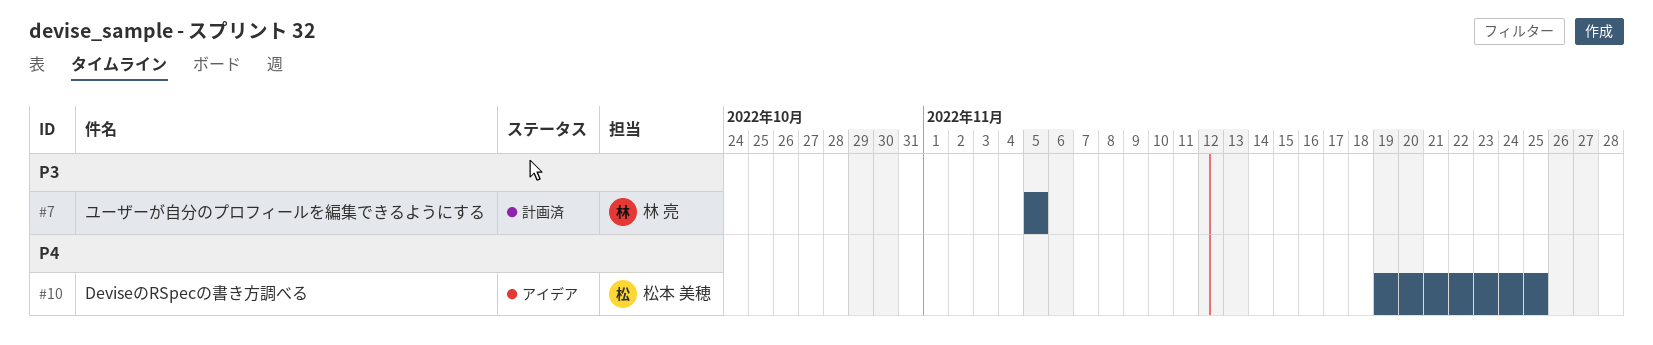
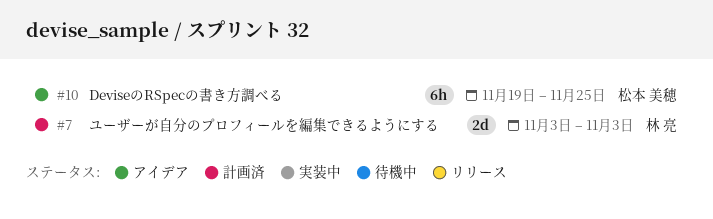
#7, start: Nov 5 -> Nov 3
#7, due: Nov 5 -> Nov 3

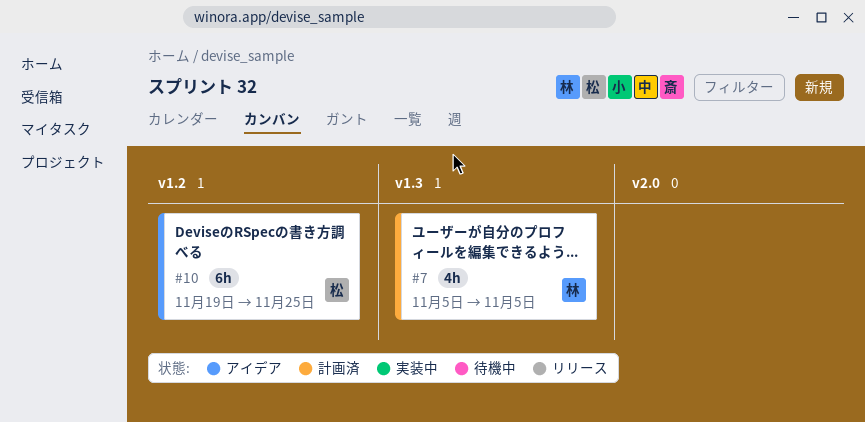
#7, estimate: 2d -> 4h
#7, start: Nov 3 -> Nov 5
#7, due: Nov 3 -> Nov 5

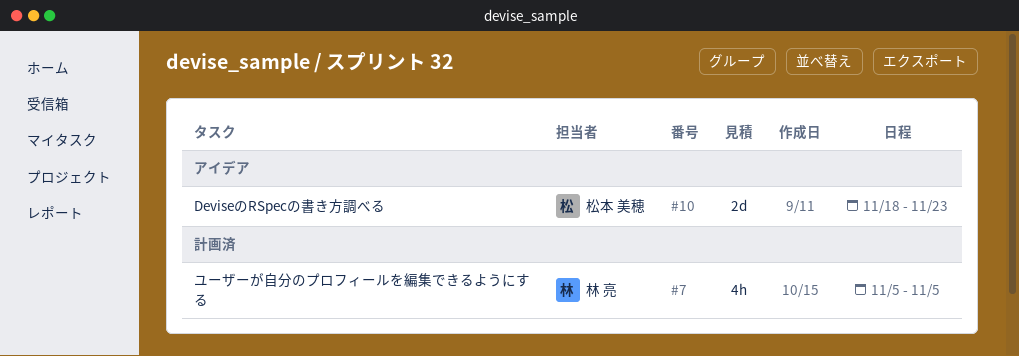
#10, estimate: 6h -> 2d
#10, start: Nov 19 -> Nov 18
#10, due: Nov 25 -> Nov 23

